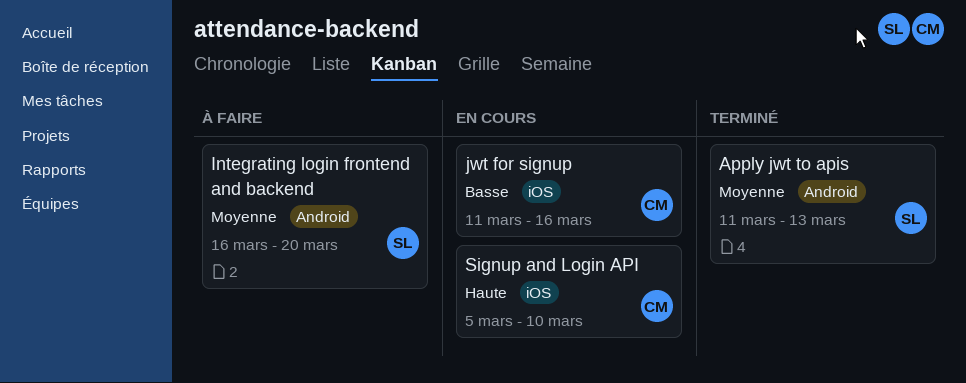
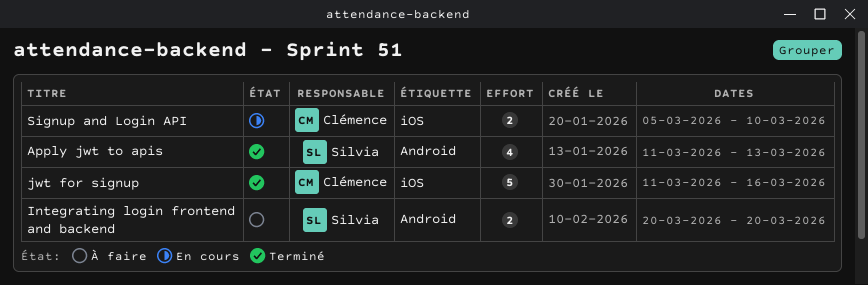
Integrating login frontend and backend, start: Mar 16 -> Mar 20
jwt for signup, status: En cours -> Terminé

